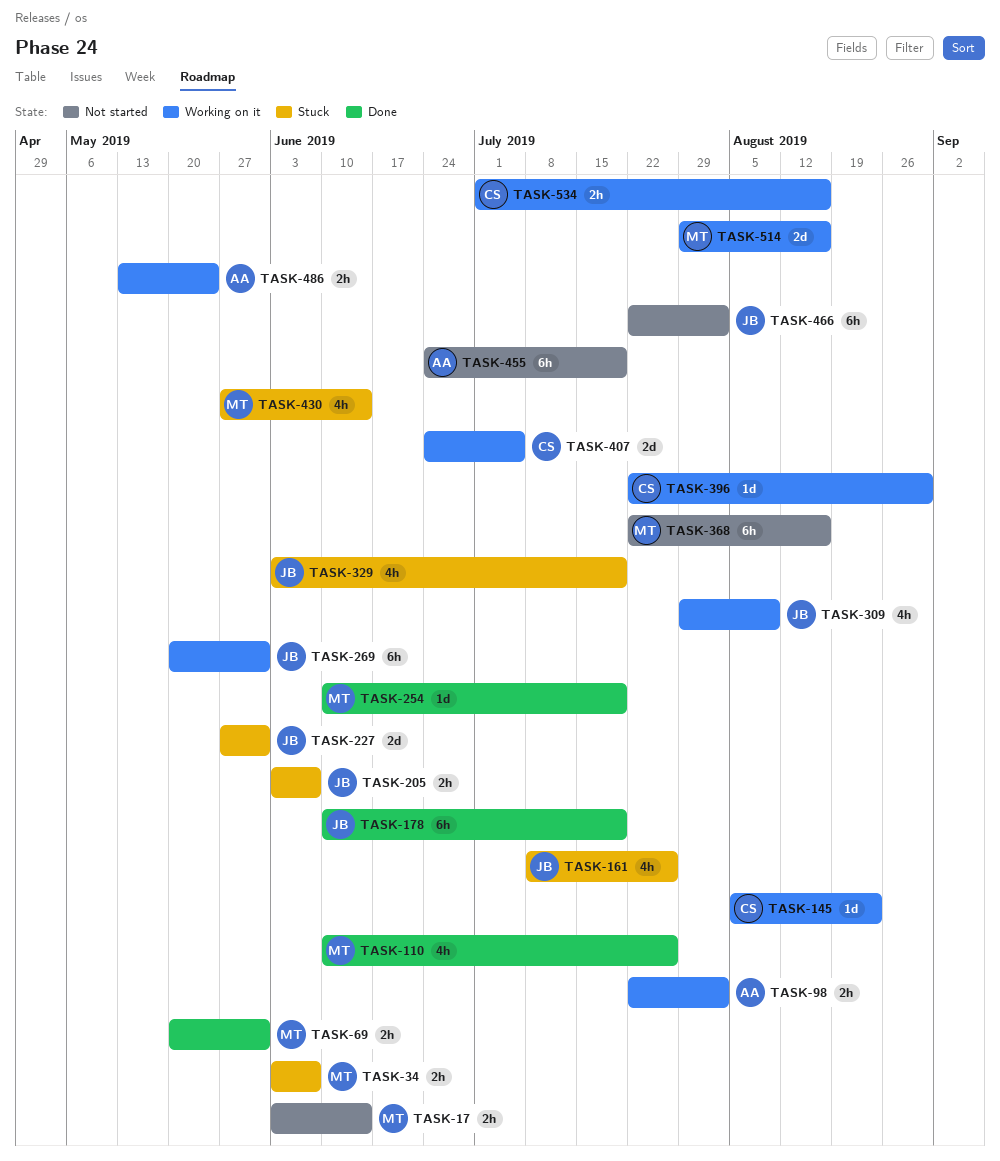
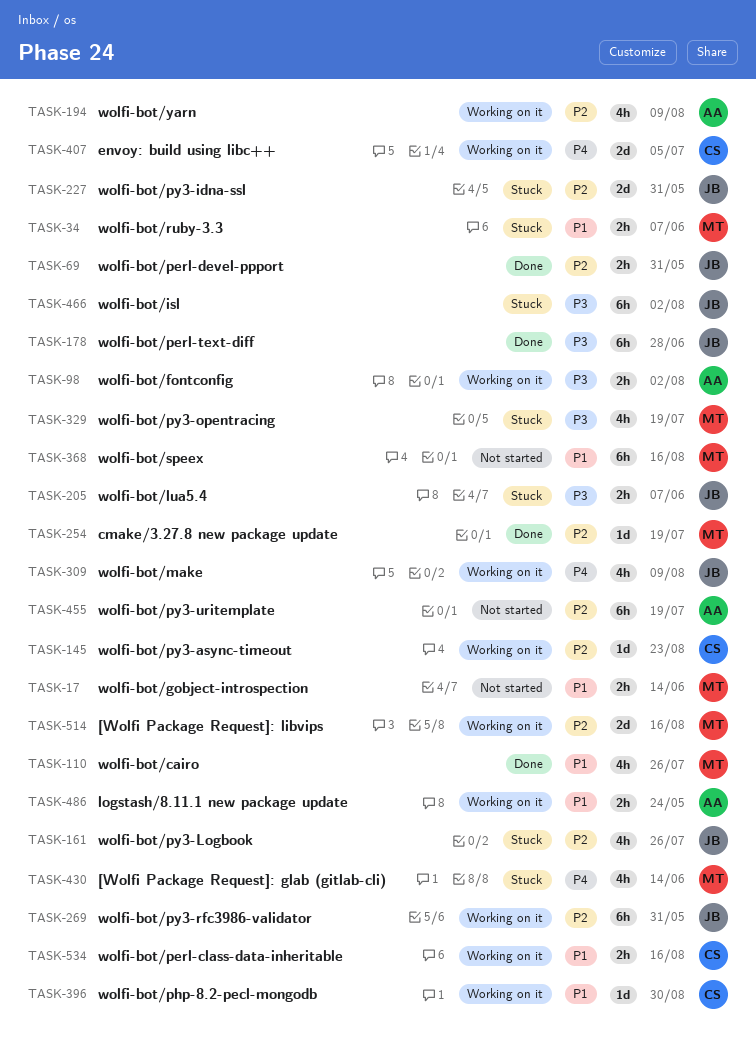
TASK-69, owner: MT -> JB
TASK-178, due: Jul 19 -> Jun 28
TASK-194: none -> present
TASK-329, owner: JB -> MT
TASK-466, status: Not started -> Stuck

